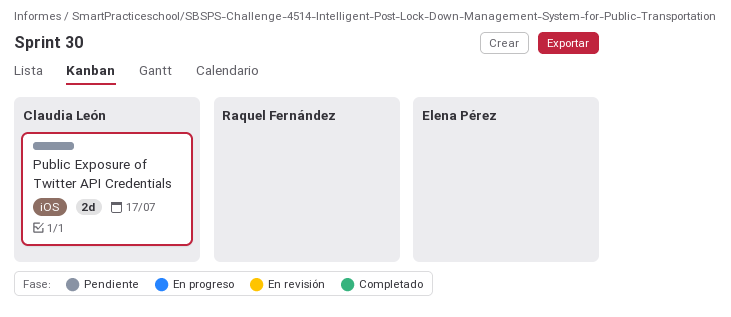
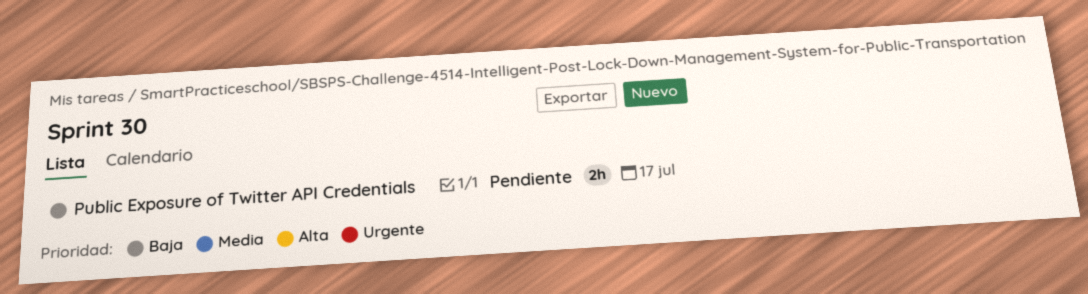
Public Exposure of Twitter API Credentials, estimate: 2d -> 2h

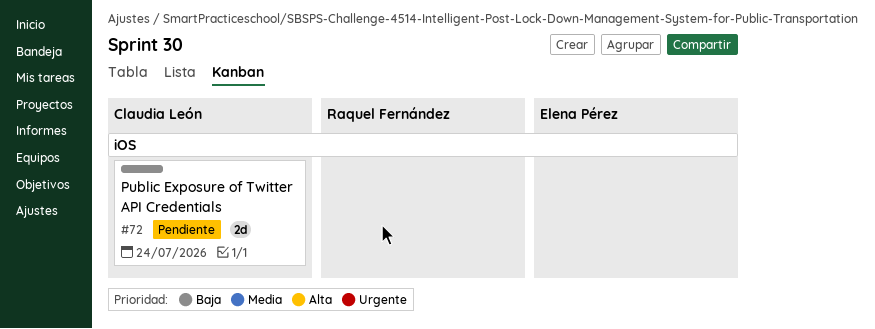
Public Exposure of Twitter API Credentials, estimate: 2h -> 2d
Public Exposure of Twitter API Credentials, due: Jul 17 -> Jul 24

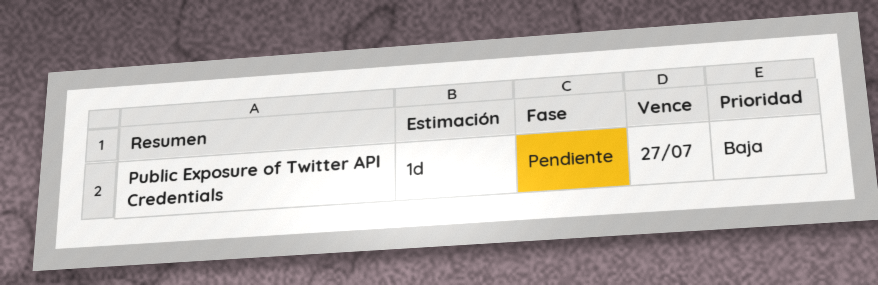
Public Exposure of Twitter API Credentials, estimate: 2d -> 1d
Public Exposure of Twitter API Credentials, due: Jul 24 -> Jul 27

